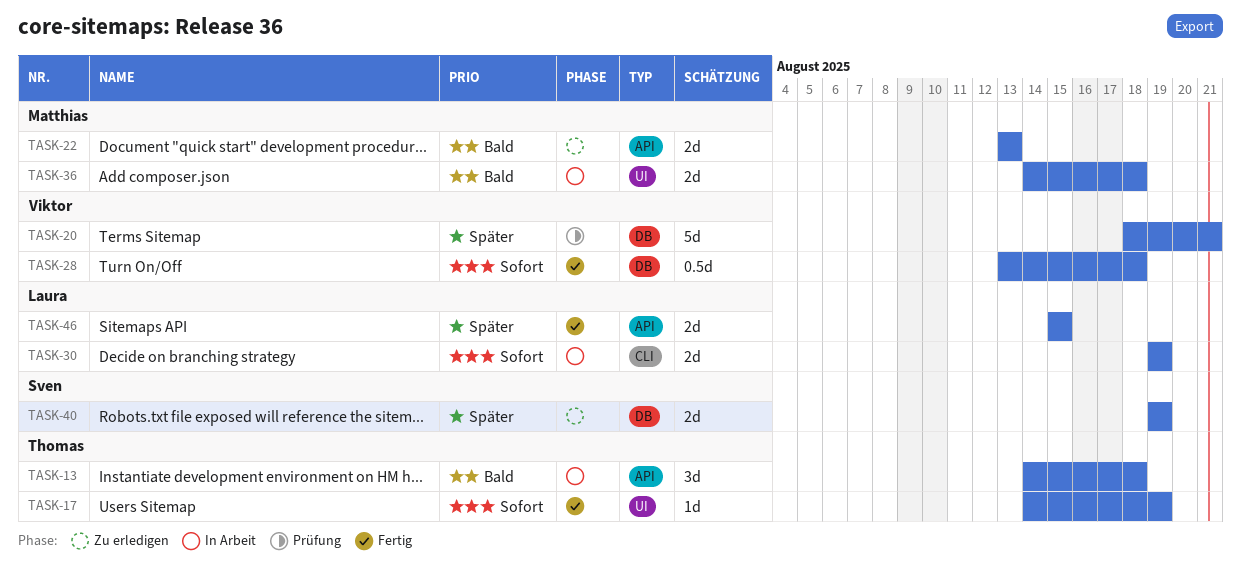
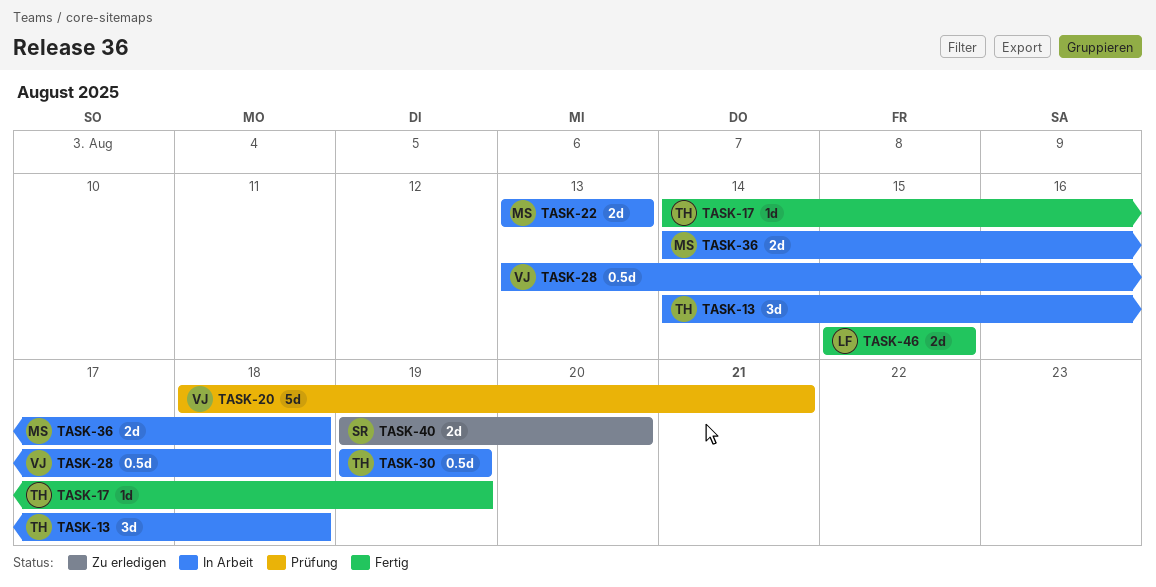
TASK-22, status: Zu erledigen -> In Arbeit
TASK-28, status: Fertig -> In Arbeit
TASK-30, owner: Laura -> Thomas
TASK-30, estimate: 2d -> 0.5d
TASK-40, due: Aug 19 -> Aug 20

